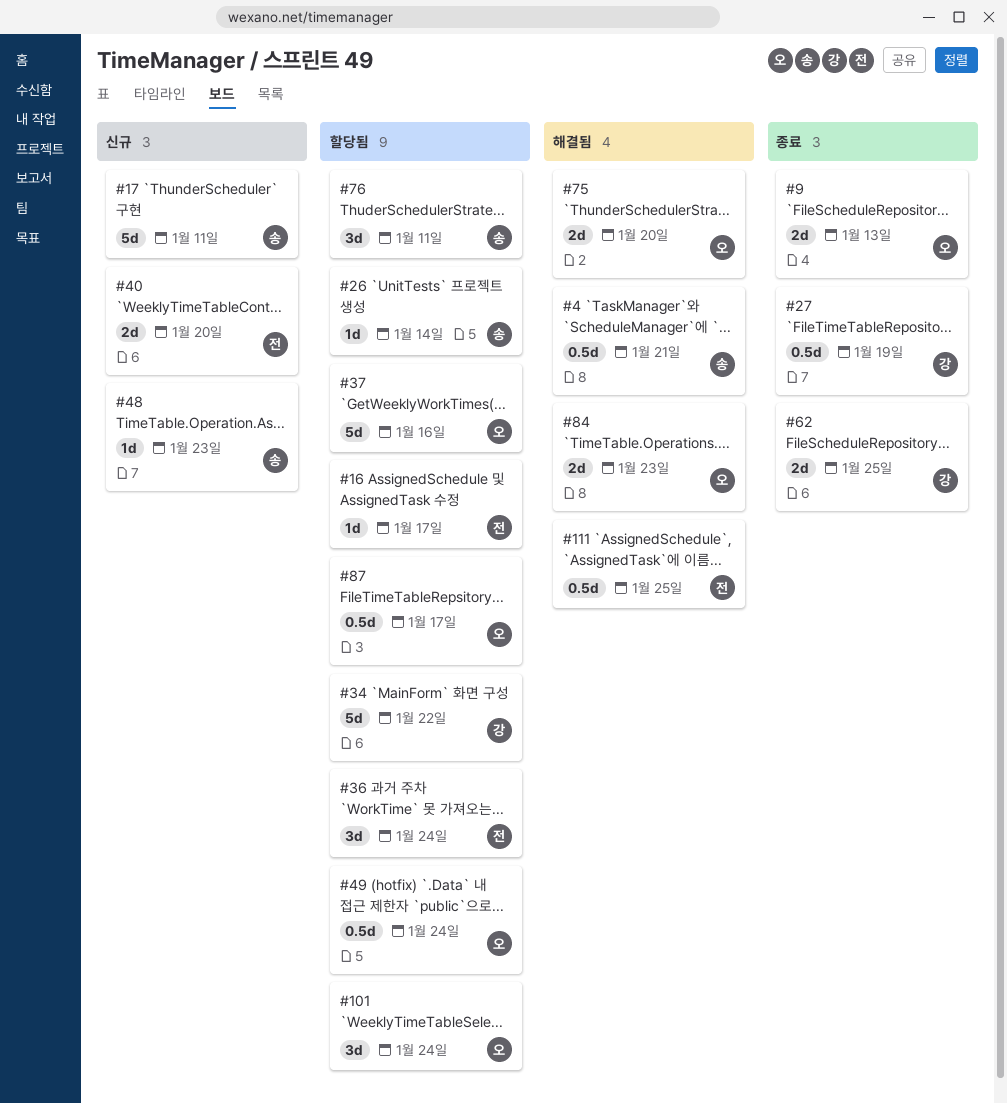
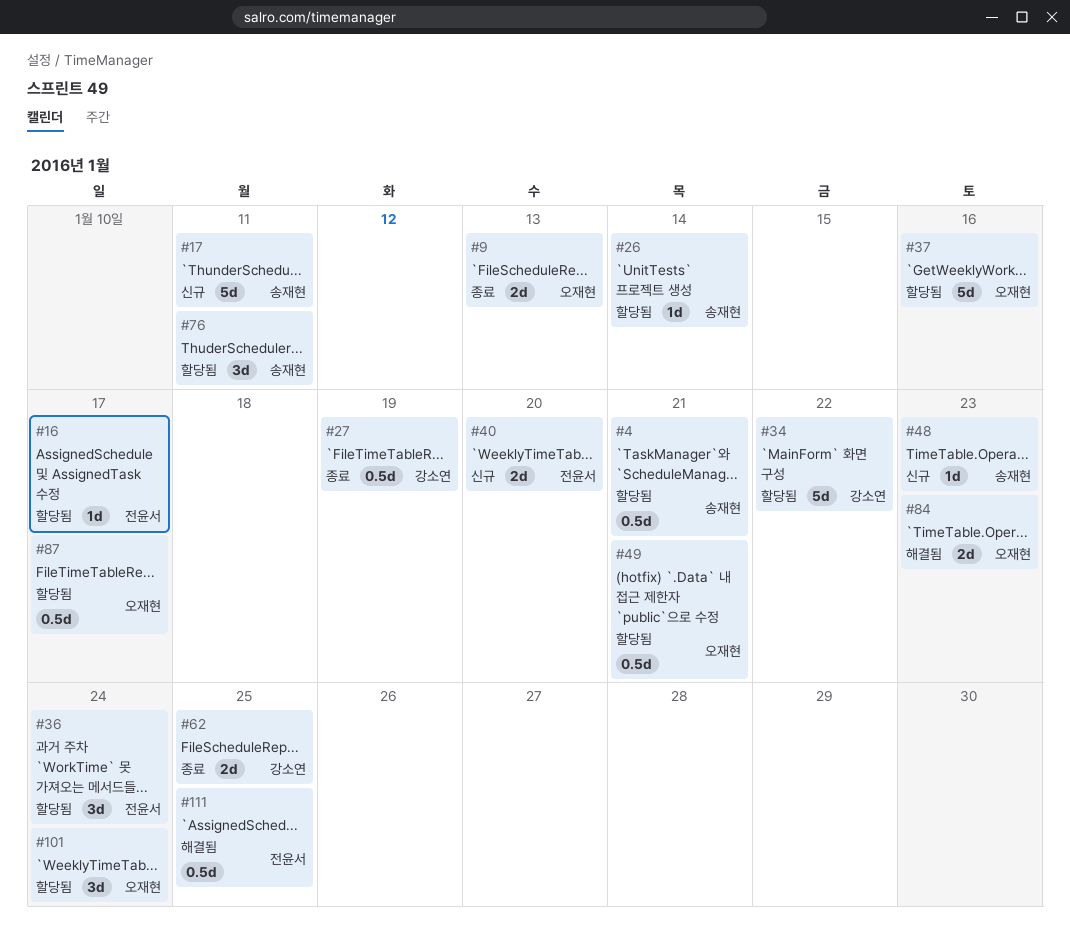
#4, status: 해결됨 -> 할당됨
#49, due: Jan 24 -> Jan 21
#75: present -> none

